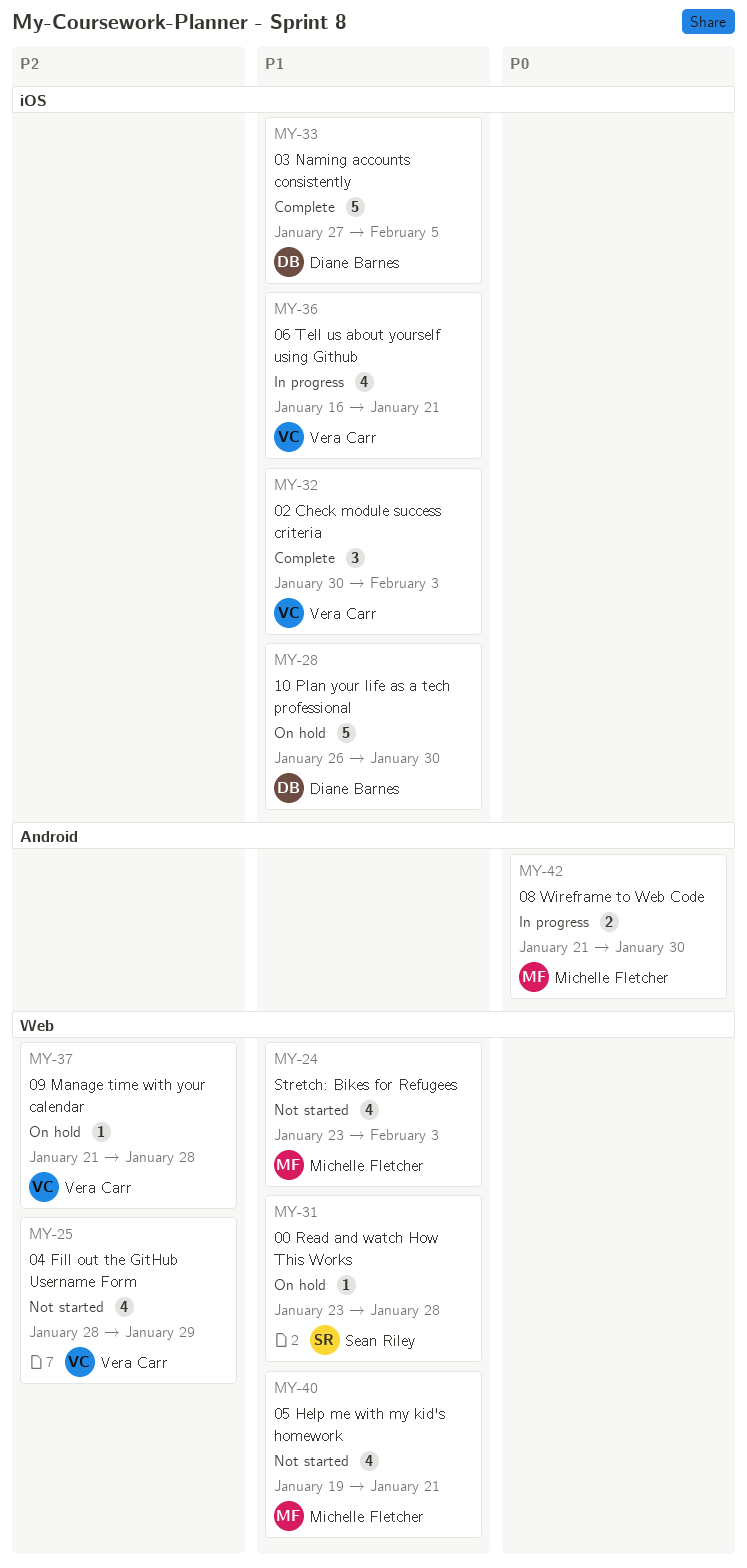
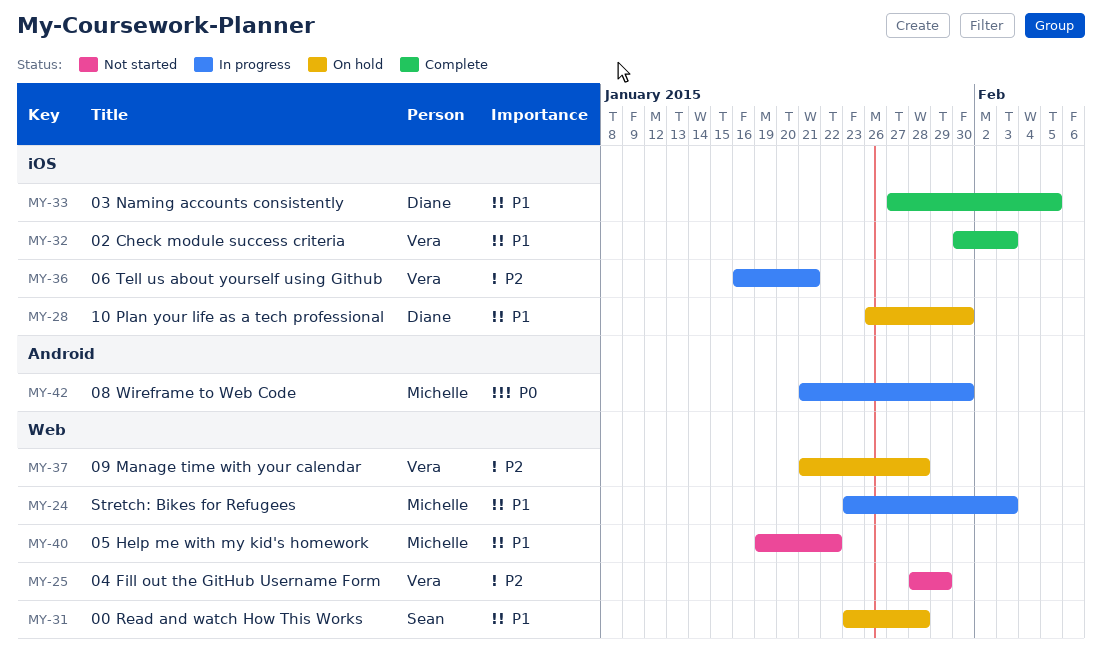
MY-24, status: Not started -> In progress
MY-36, priority: P1 -> P2
MY-40, due: Jan 21 -> Jan 22

